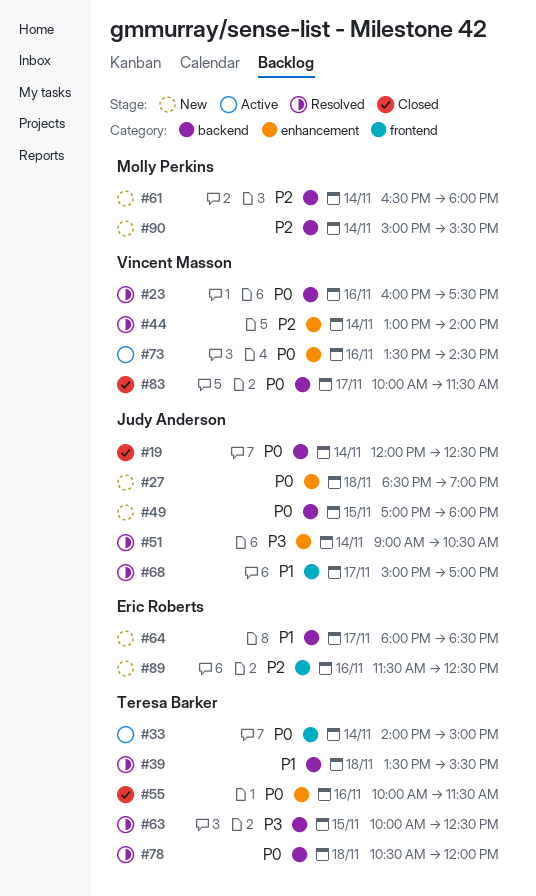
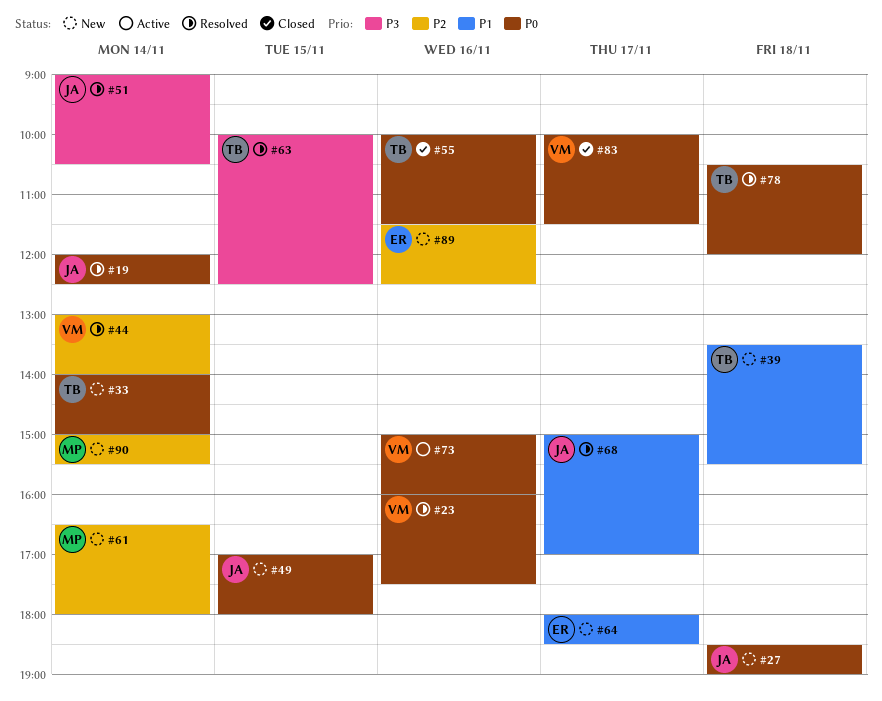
#19, status: Closed -> Resolved
#33, status: Active -> New
#39, status: Resolved -> New
#73, begins: 13:30 -> 15:00
#73, ends: 14:30 -> 16:00

